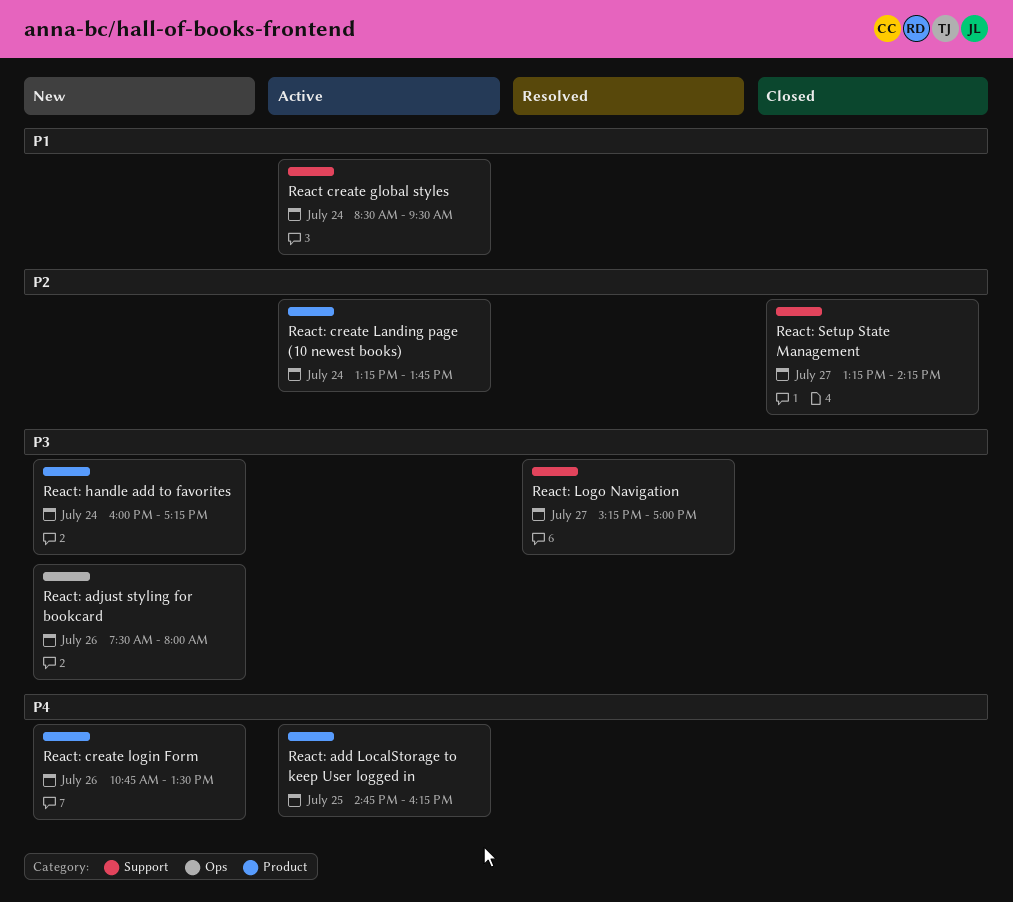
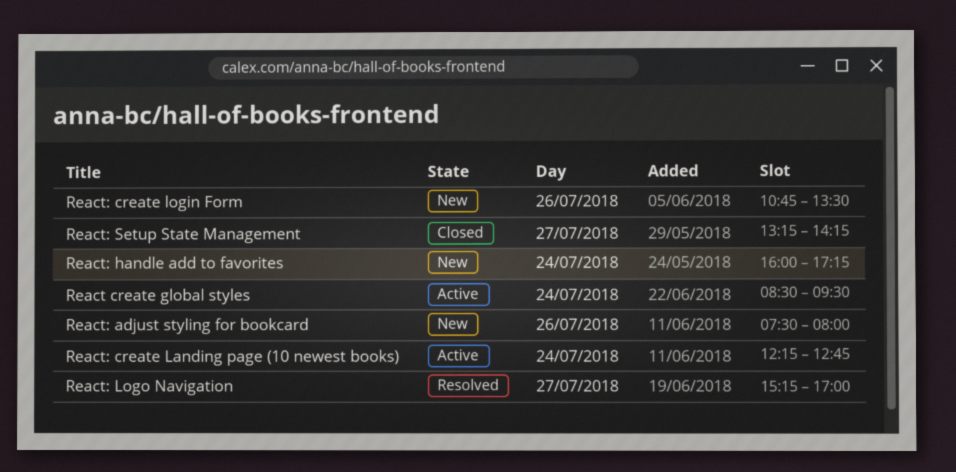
React: add LocalStorage to keep User logged in: present -> none
React: create Landing page (10 newest books), begins: 13:15 -> 12:15
React: create Landing page (10 newest books), ends: 13:45 -> 12:45

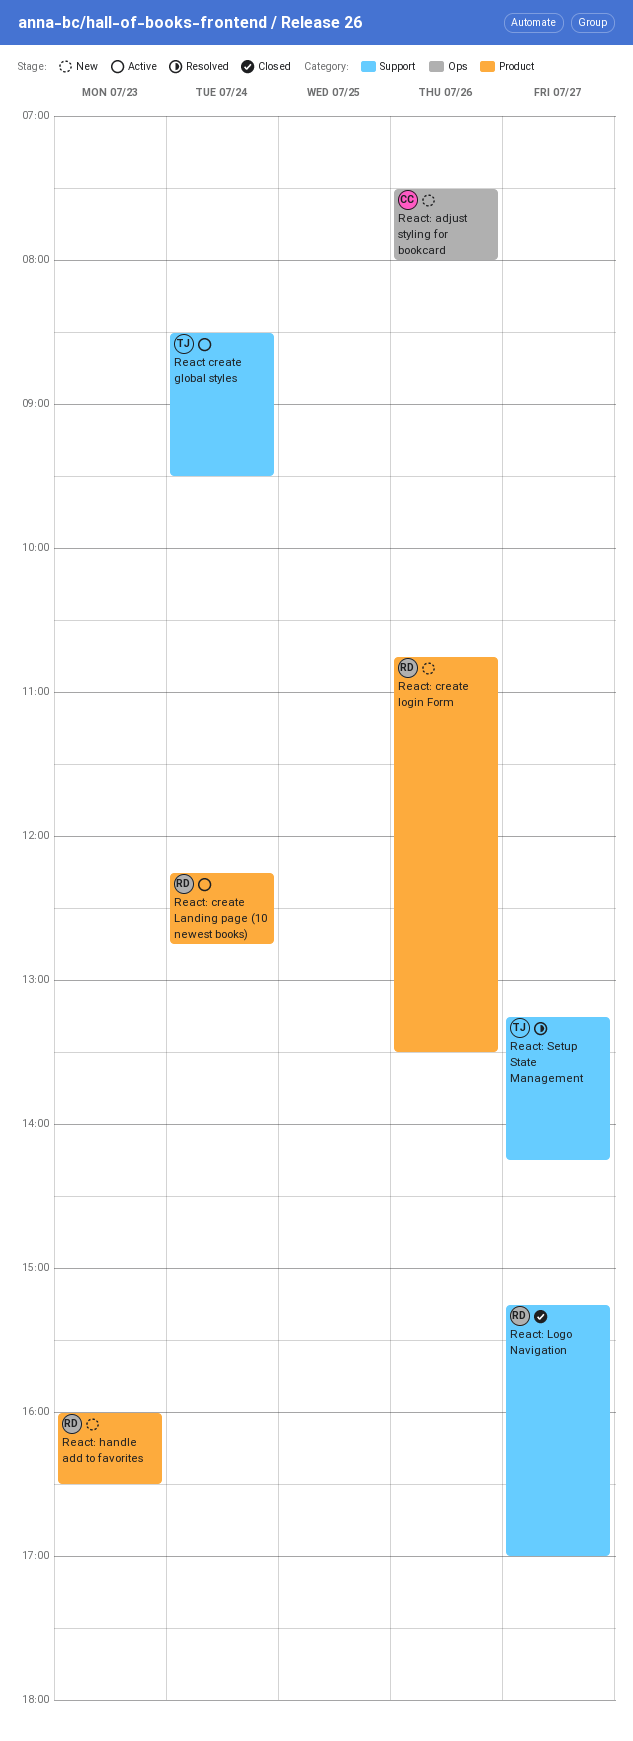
React: handle add to favorites, day: Jul 24 -> Jul 23
React: handle add to favorites, ends: 17:15 -> 16:30
React: Logo Navigation, status: Resolved -> Closed
React: Setup State Management, status: Closed -> Resolved

